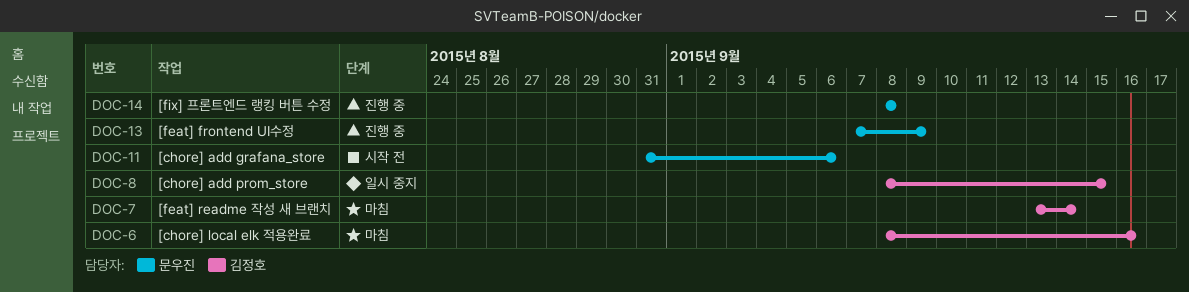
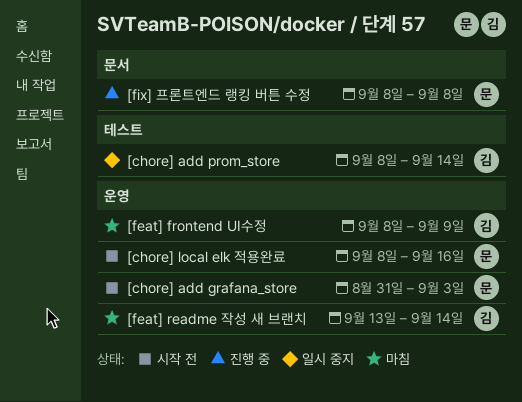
[chore] add grafana_store, due: Sep 6 -> Sep 3
[chore] add prom_store, due: Sep 15 -> Sep 14
[chore] local elk 적용완료, status: 마침 -> 시작 전
[chore] local elk 적용완료, owner: 김정호 -> 문우진
[feat] frontend UI수정, status: 진행 중 -> 마침
[feat] frontend UI수정, owner: 문우진 -> 김정호
[feat] frontend UI수정, start: Sep 7 -> Sep 8

